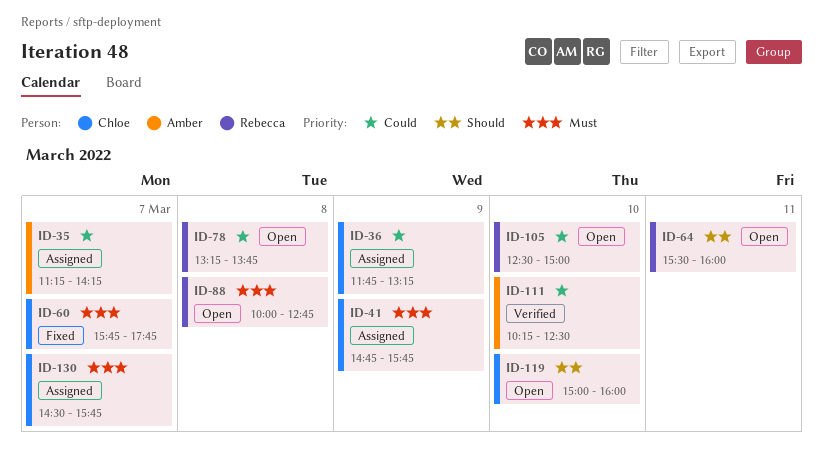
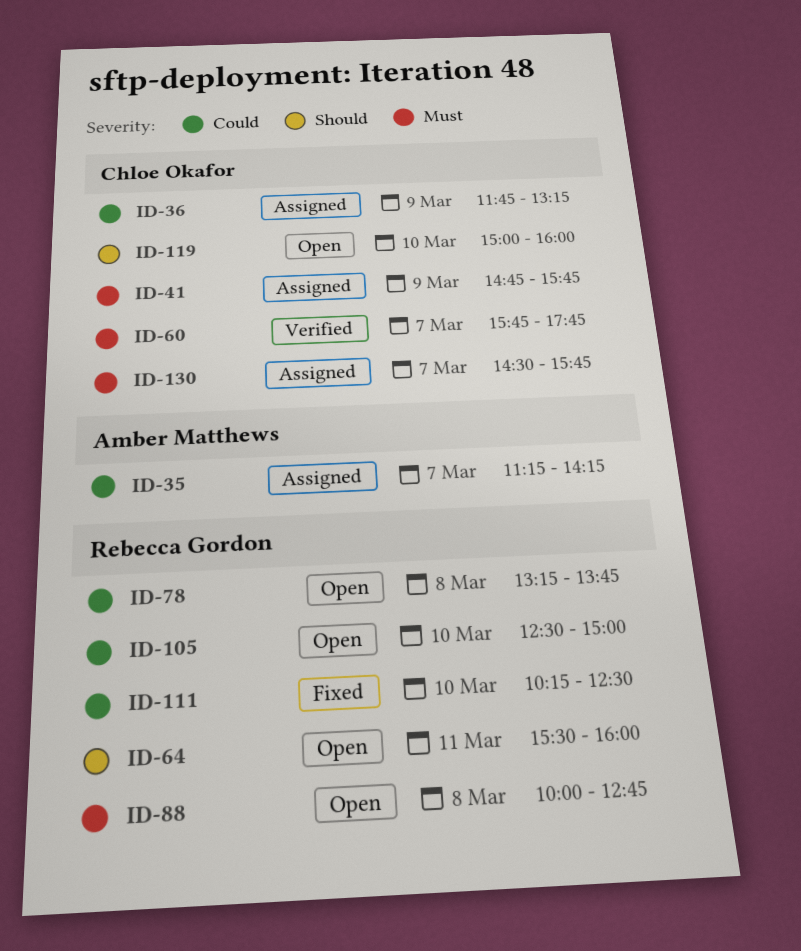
ID-60, status: Fixed -> Verified
ID-111, status: Verified -> Fixed
ID-111, owner: Amber Matthews -> Rebecca Gordon

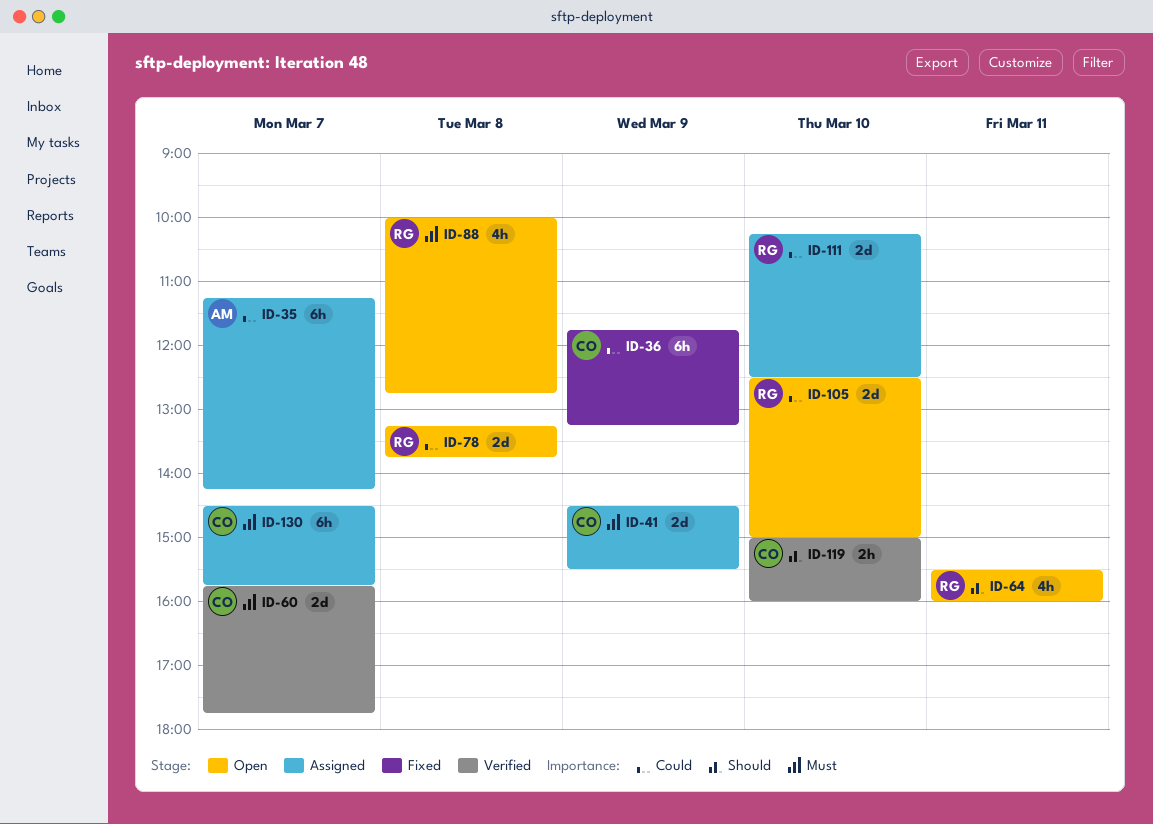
ID-36, status: Assigned -> Fixed
ID-41, begins: 14:45 -> 14:30
ID-41, ends: 15:45 -> 15:30
ID-111, status: Fixed -> Assigned
ID-119, status: Open -> Verified

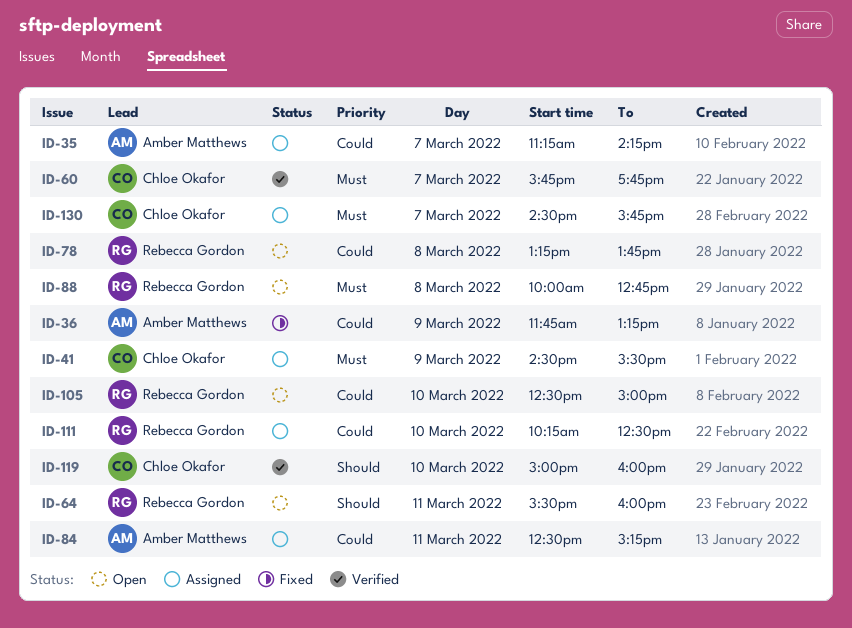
ID-36, owner: Chloe Okafor -> Amber Matthews
ID-84: none -> present

